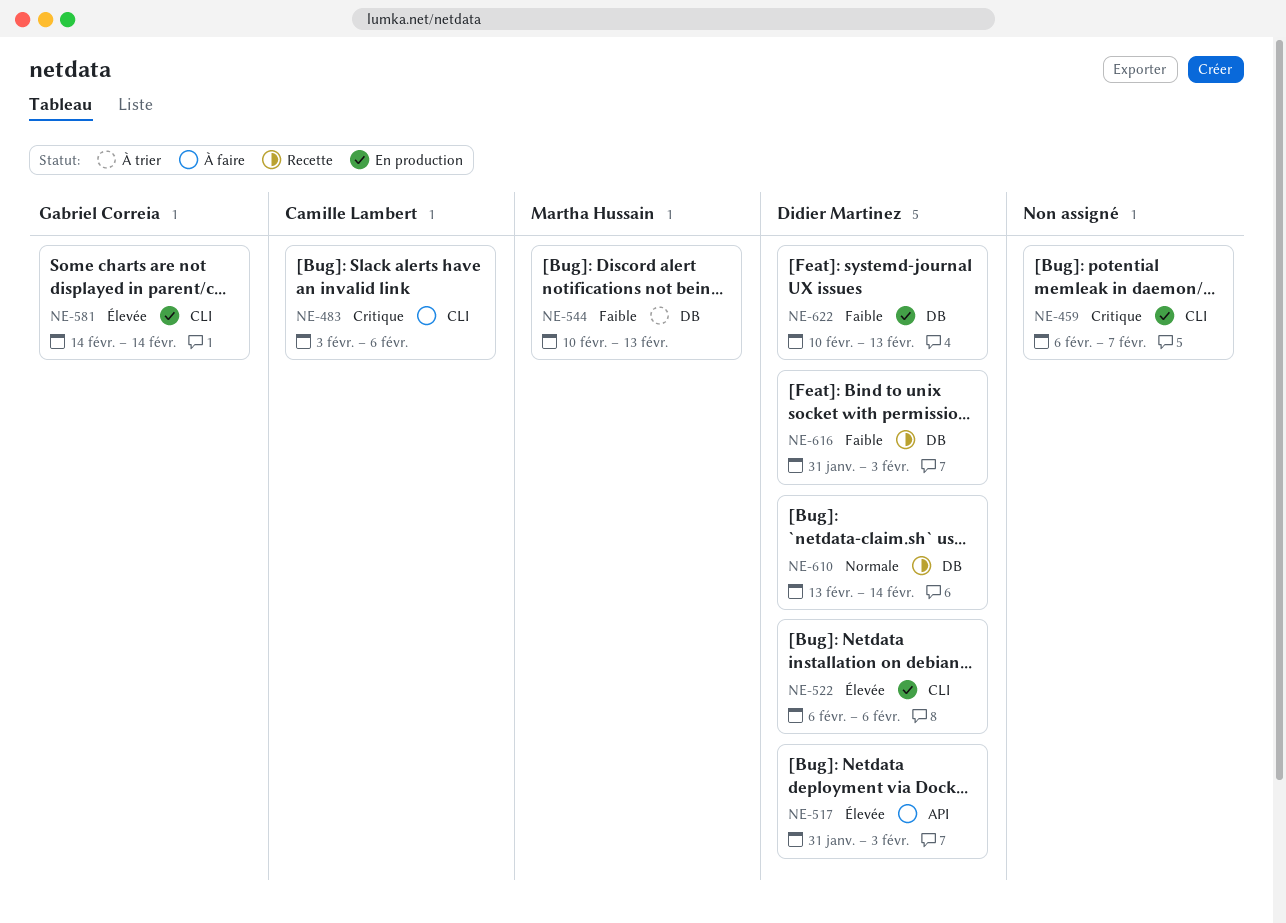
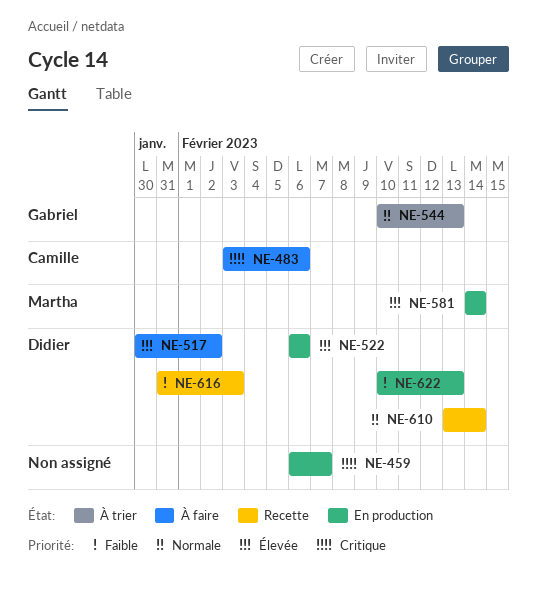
NE-517, start: Jan 31 -> Jan 30
NE-517, due: Feb 3 -> Feb 2
NE-544, owner: Martha Hussain -> Gabriel Correia
NE-544, priority: Faible -> Normale
NE-581, owner: Gabriel Correia -> Martha Hussain

